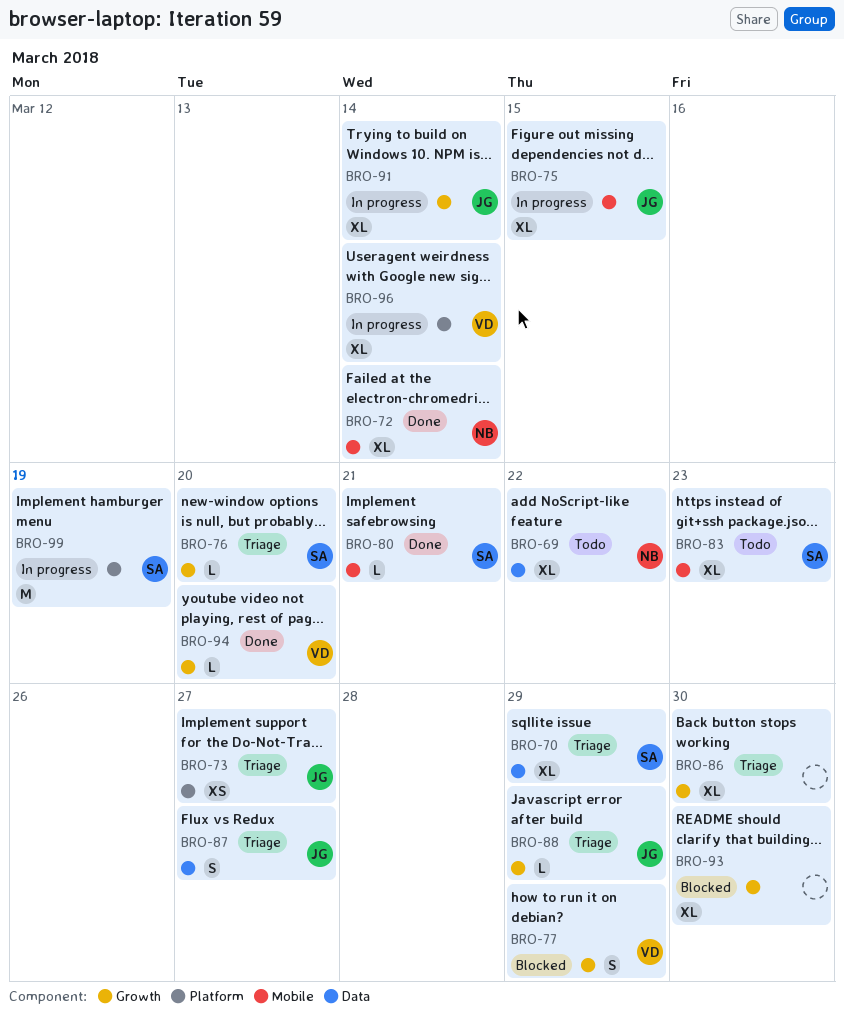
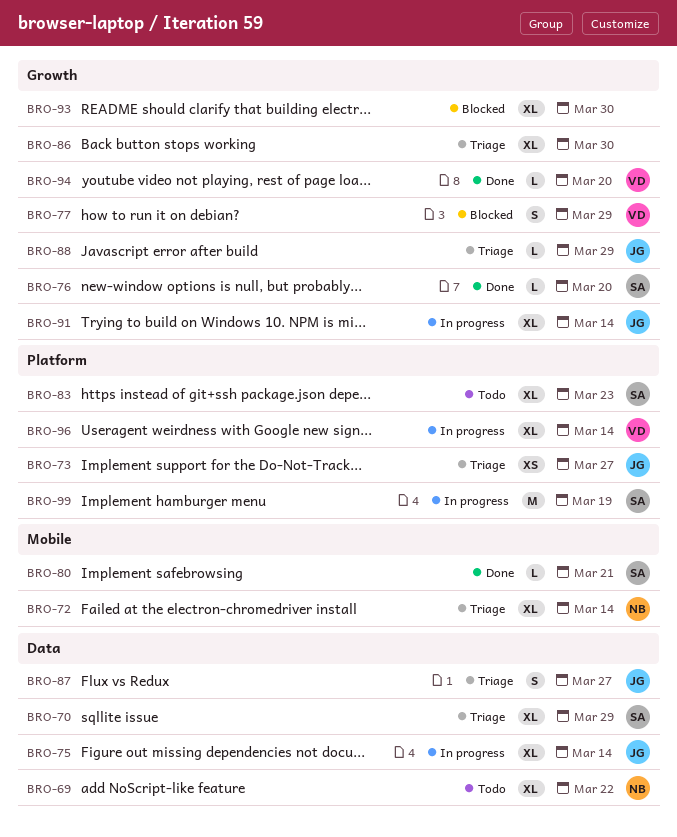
BRO-72, status: Done -> Triage
BRO-75, label: Mobile -> Data
BRO-75, due: Mar 15 -> Mar 14
BRO-76, status: Triage -> Done
BRO-83, label: Mobile -> Platform

